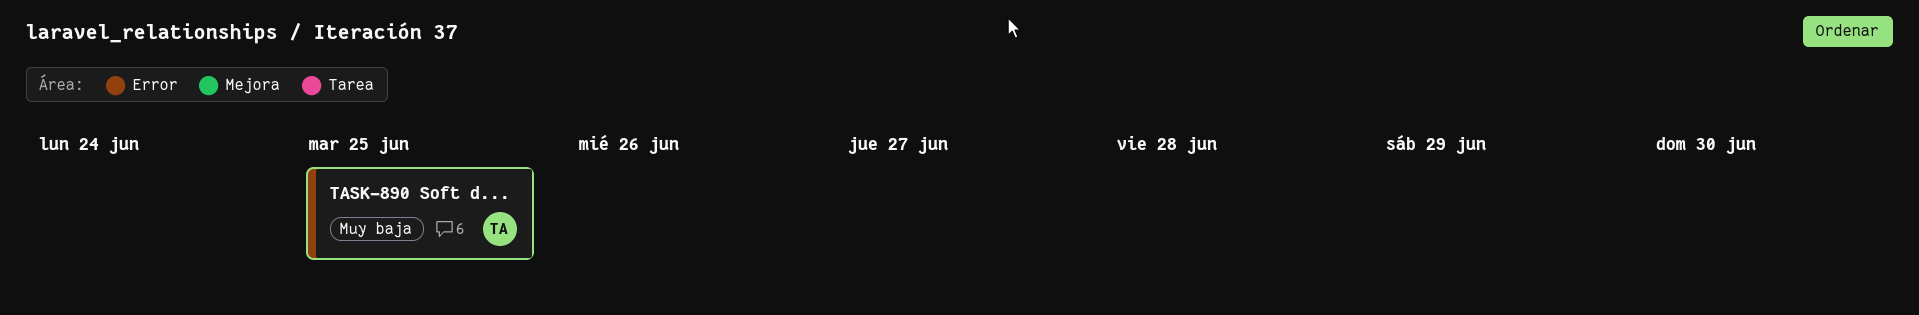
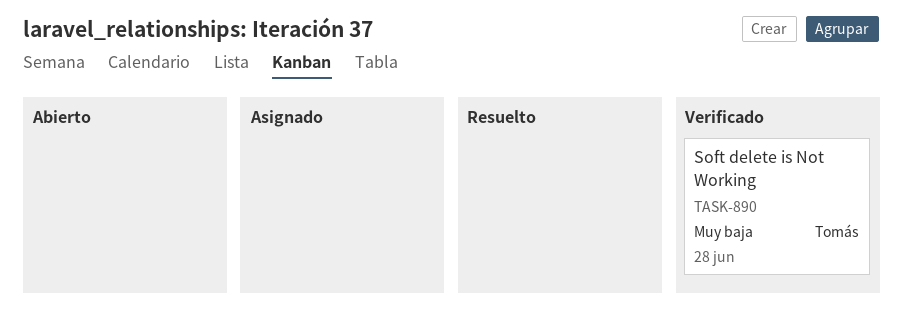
TASK-890, due: Jun 25 -> Jun 28

